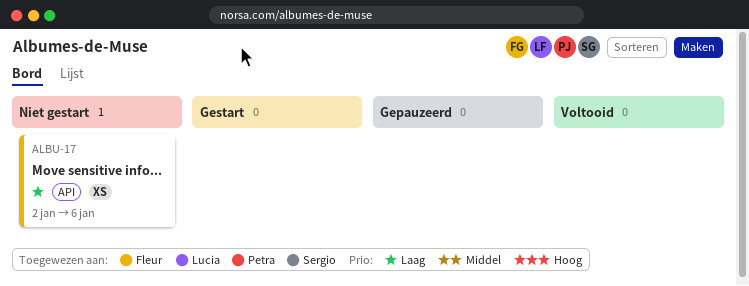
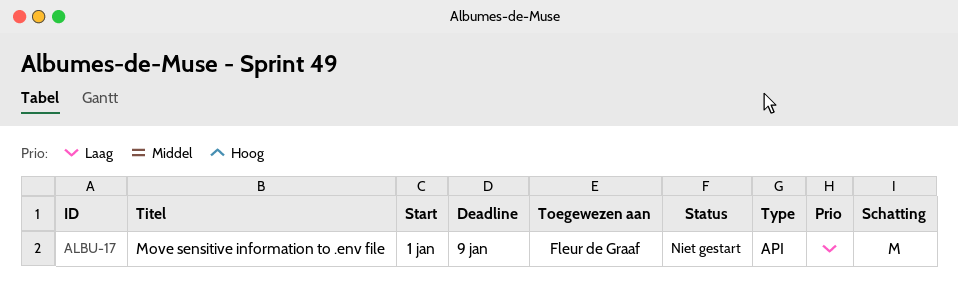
ALBU-17, estimate: XS -> M
ALBU-17, start: Jan 2 -> Jan 1
ALBU-17, due: Jan 6 -> Jan 9

